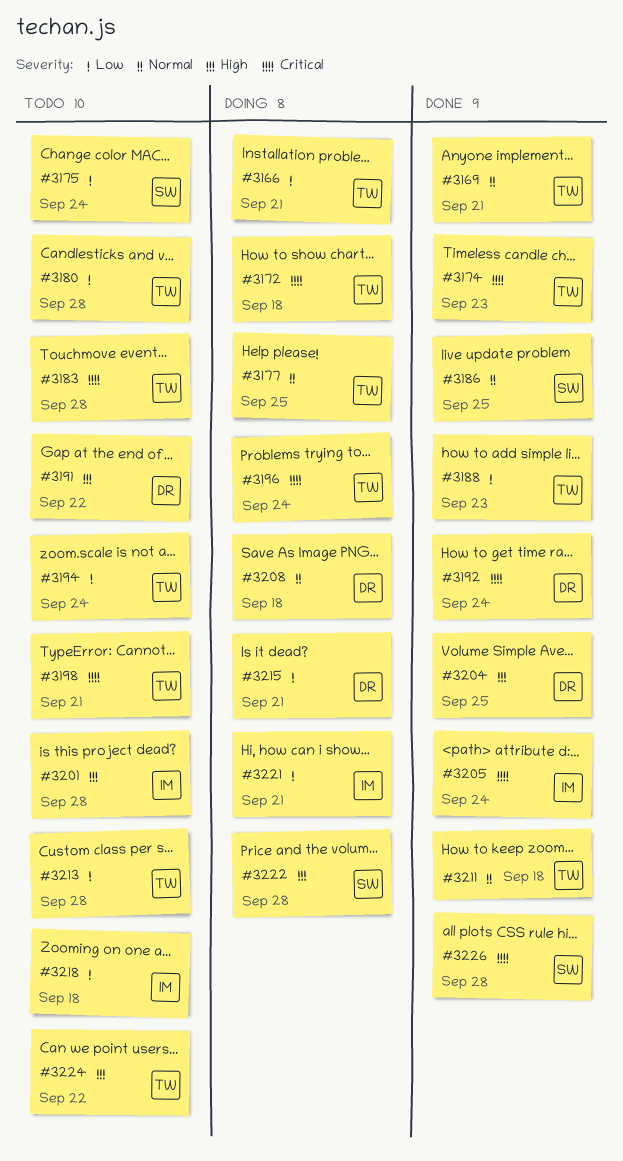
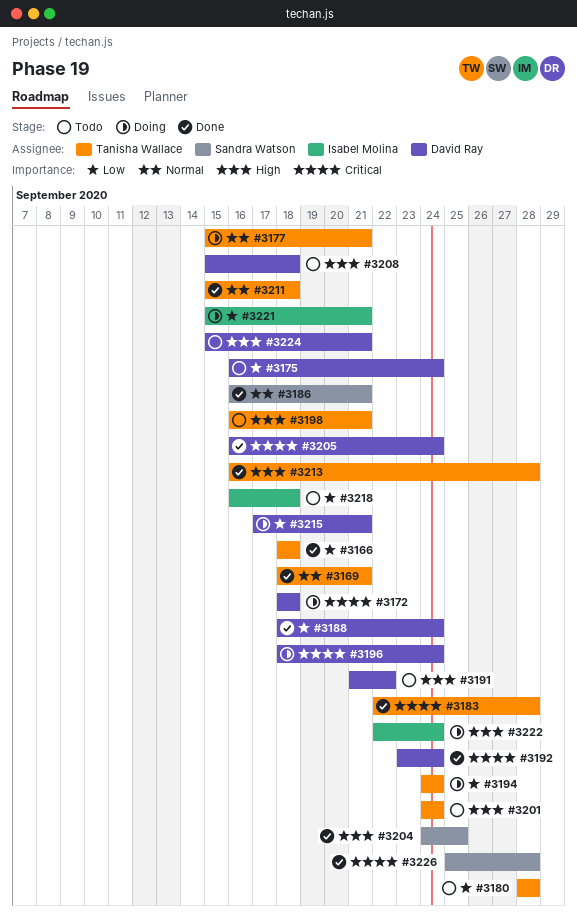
#3166, status: Doing -> Done
#3166, due: Sep 21 -> Sep 18
#3172, owner: Tanisha Wallace -> David Ray
#3174: present -> none
#3175, owner: Sandra Watson -> David Ray
#3177, due: Sep 25 -> Sep 21
#3183, status: Todo -> Done
#3186, due: Sep 25 -> Sep 21
#3188, owner: Tanisha Wallace -> David Ray
#3188, due: Sep 23 -> Sep 24
#3194, status: Todo -> Doing
#3196, owner: Tanisha Wallace -> David Ray
#3198, priority: Critical -> High
#3201, owner: Isabel Molina -> Tanisha Wallace
#3201, due: Sep 28 -> Sep 24
#3204, owner: David Ray -> Sandra Watson
#3205, owner: Isabel Molina -> David Ray
#3208, status: Doing -> Todo
#3208, priority: Normal -> High
#3213, status: Todo -> Done
#3213, priority: Low -> High
#3222, owner: Sandra Watson -> Isabel Molina
#3222, due: Sep 28 -> Sep 24
#3224, owner: Tanisha Wallace -> David Ray
#3224, due: Sep 22 -> Sep 21

